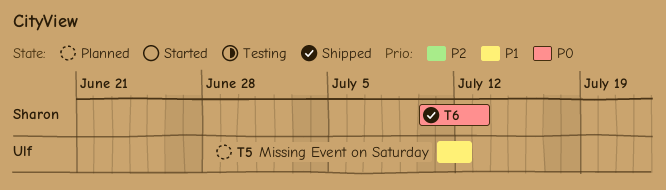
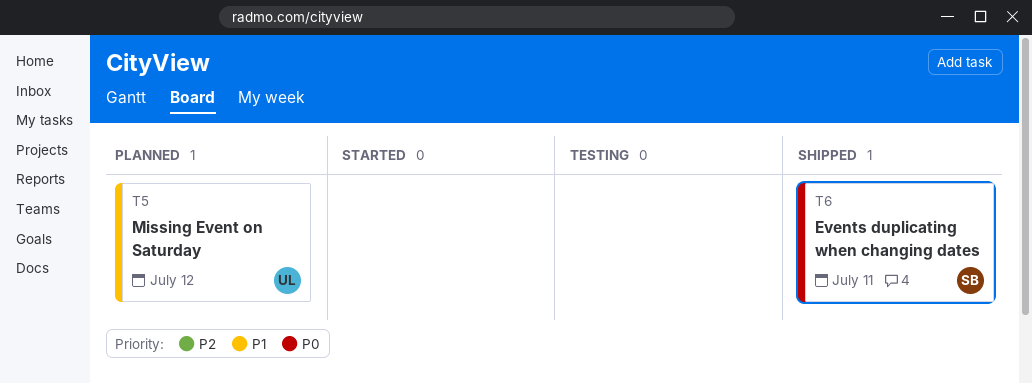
T6, due: Jul 13 -> Jul 11

